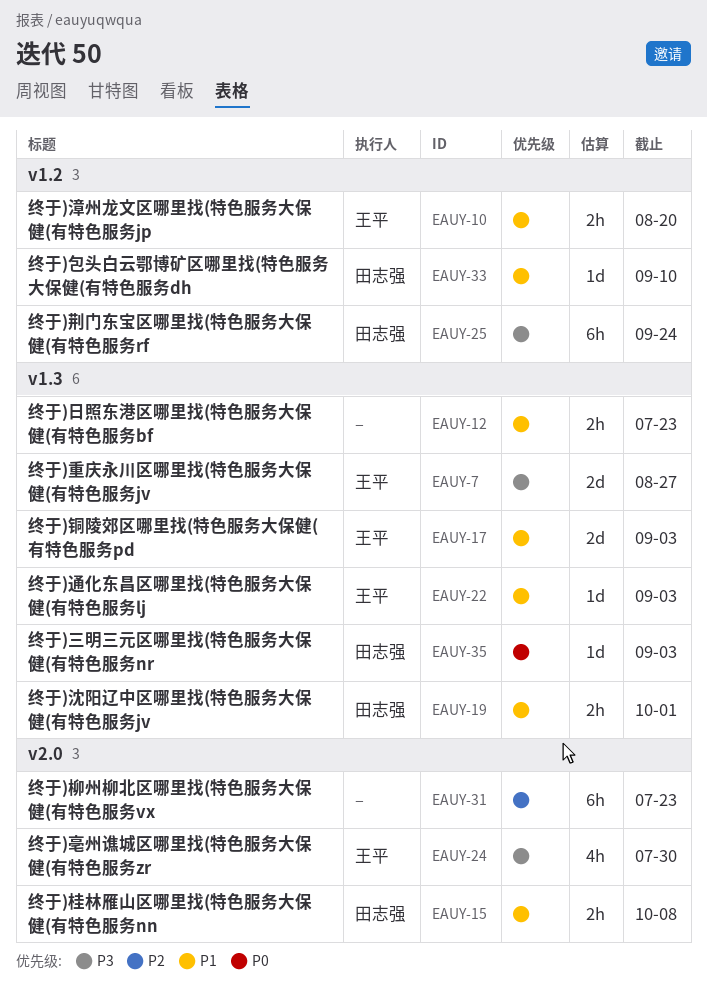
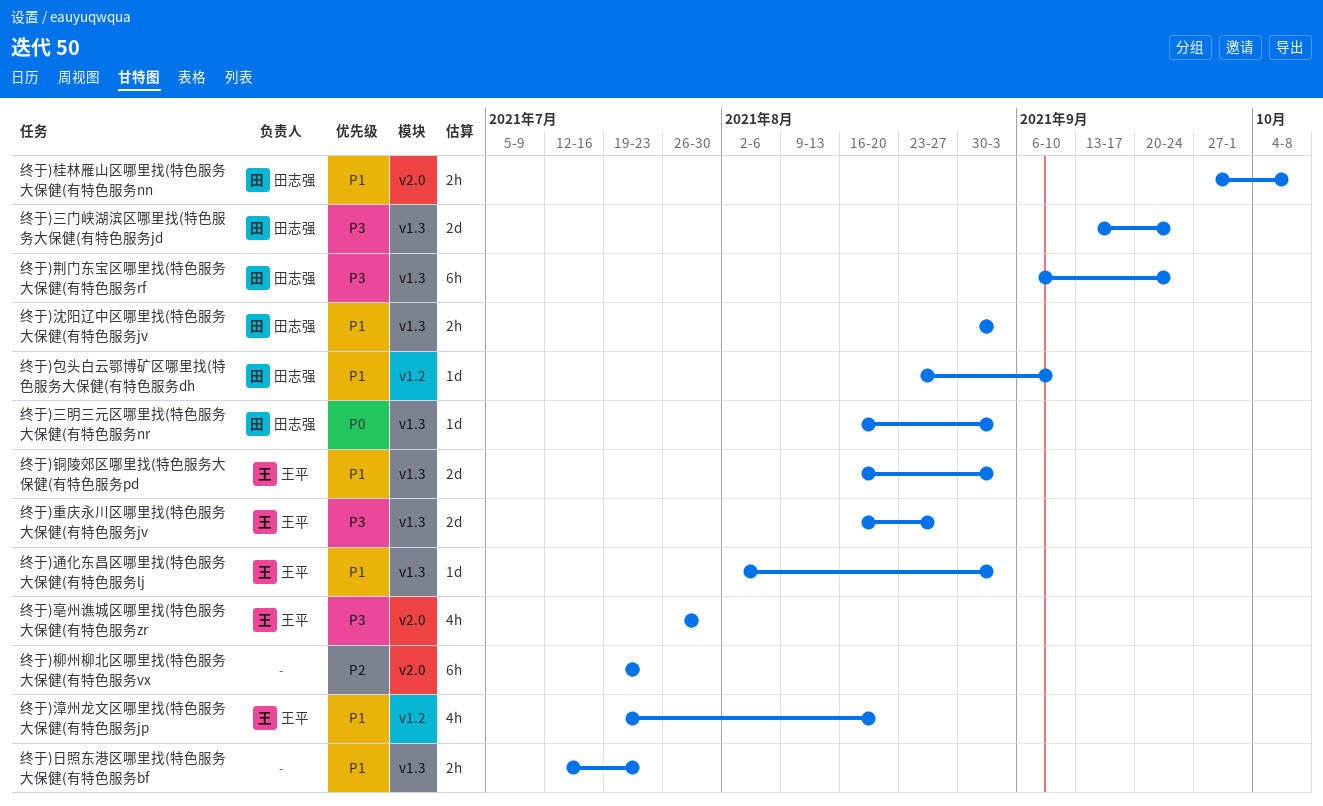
终于)三门峡湖滨区哪里找(特色服务大保健(有特色服务jd: none -> present
终于)沈阳辽中区哪里找(特色服务大保健(有特色服务jv, due: Oct 1 -> Sep 3
终于)漳州龙文区哪里找(特色服务大保健(有特色服务jp, estimate: 2h -> 4h
终于)荆门东宝区哪里找(特色服务大保健(有特色服务rf, label: v1.2 -> v1.3

